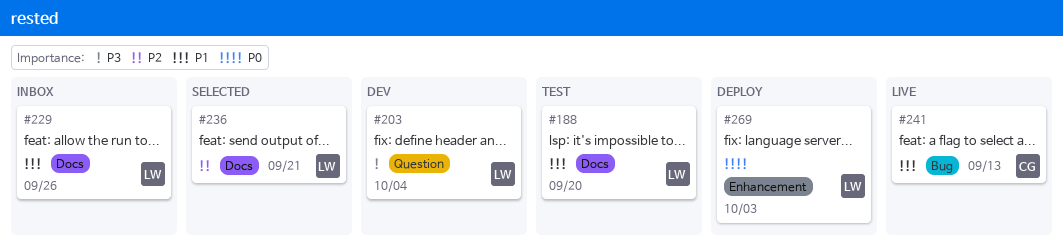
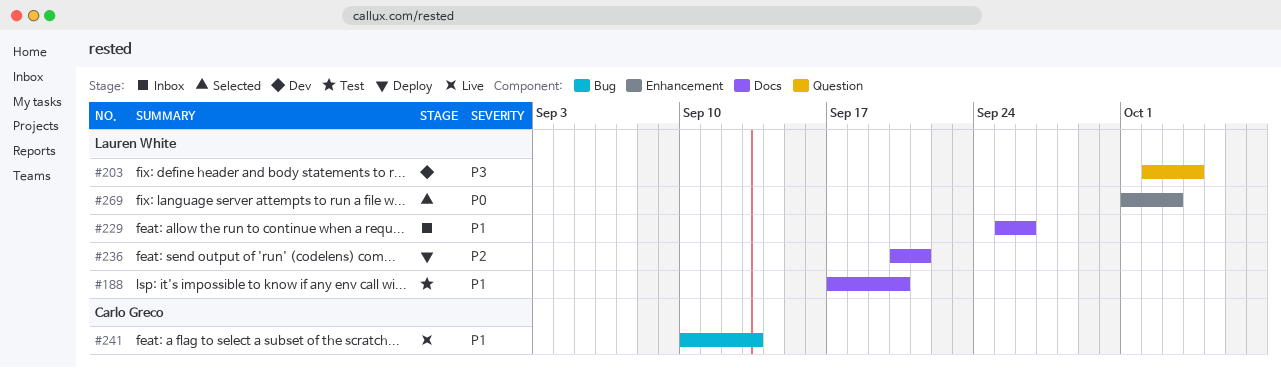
#236, status: Selected -> Deploy
#269, status: Deploy -> Selected

